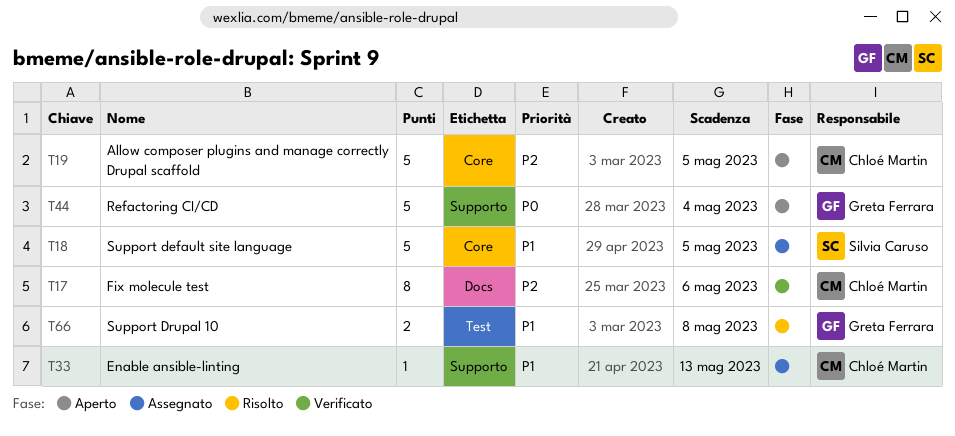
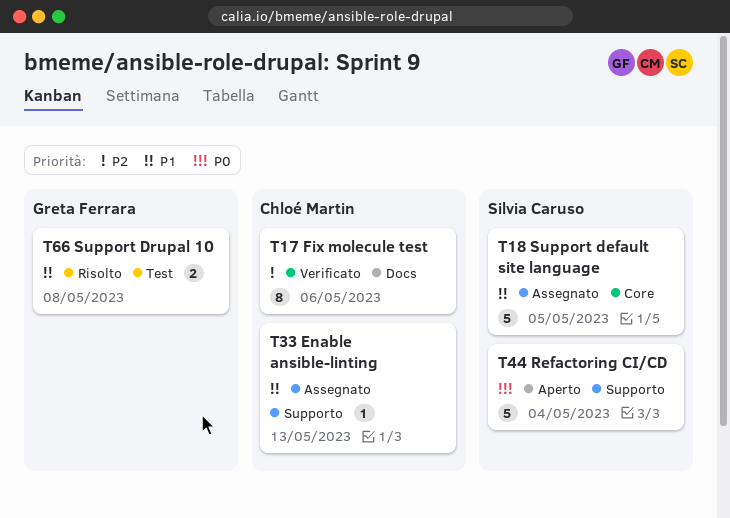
T19: present -> none
T44, owner: Greta Ferrara -> Silvia Caruso

